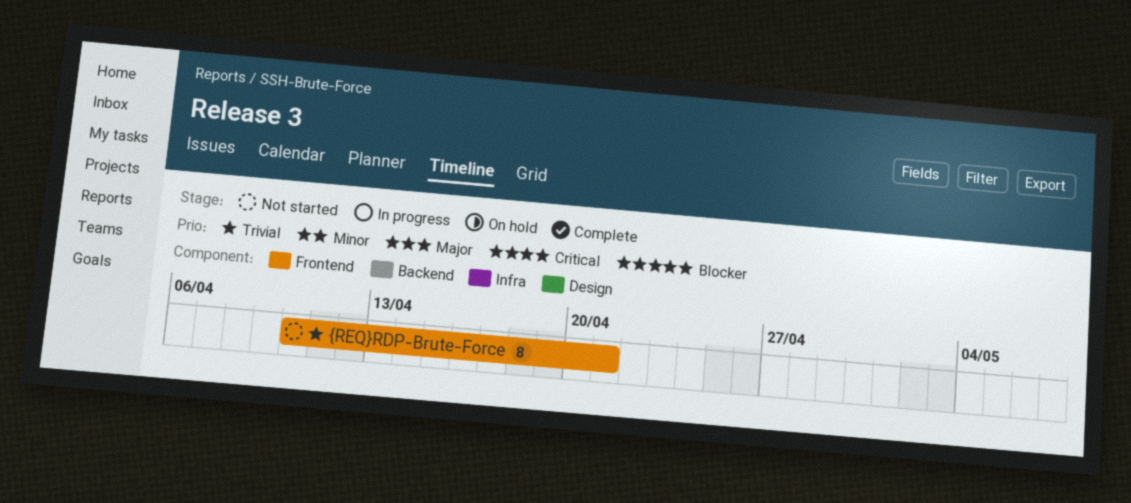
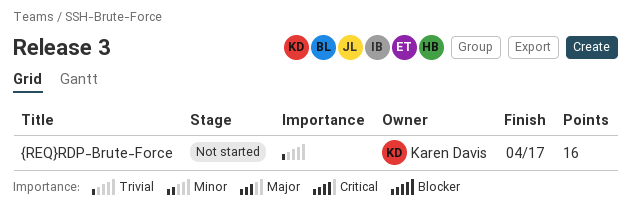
{REQ}RDP-Brute-Force, estimate: 8 -> 16
{REQ}RDP-Brute-Force, due: Apr 21 -> Apr 17

